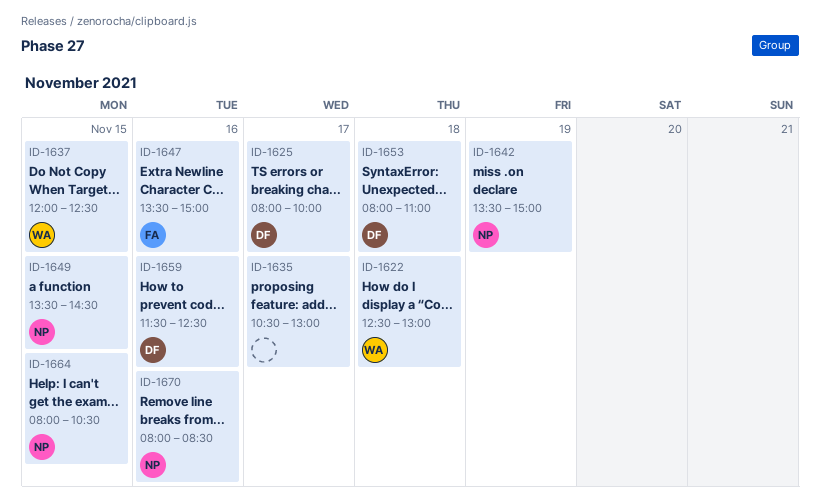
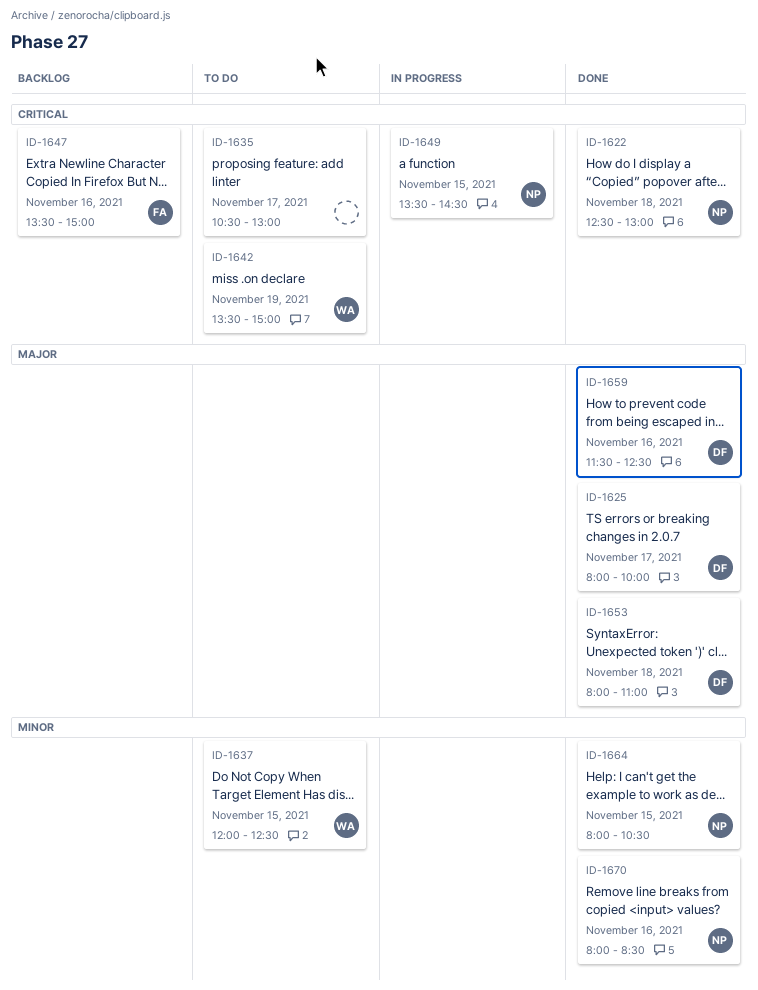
ID-1622, owner: WA -> NP
ID-1642, owner: NP -> WA

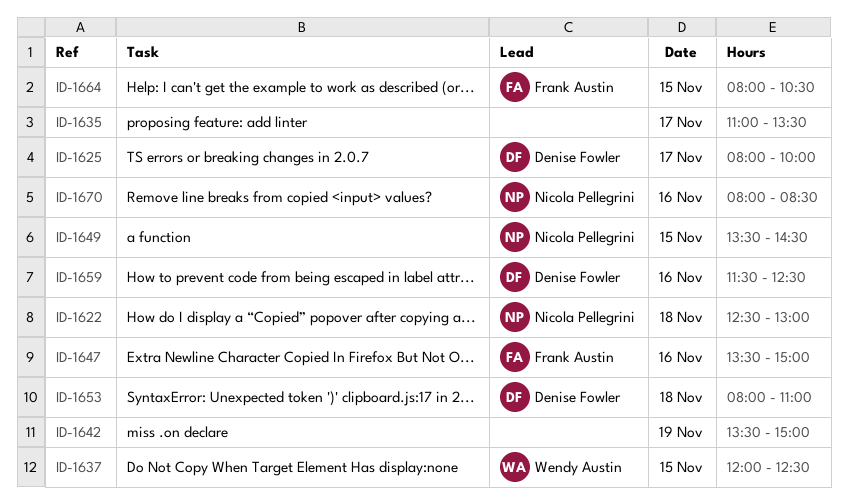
ID-1635, begins: 10:30 -> 11:00
ID-1635, ends: 13:00 -> 13:30
ID-1642, owner: Wendy Austin -> none
ID-1664, owner: Nicola Pellegrini -> Frank Austin

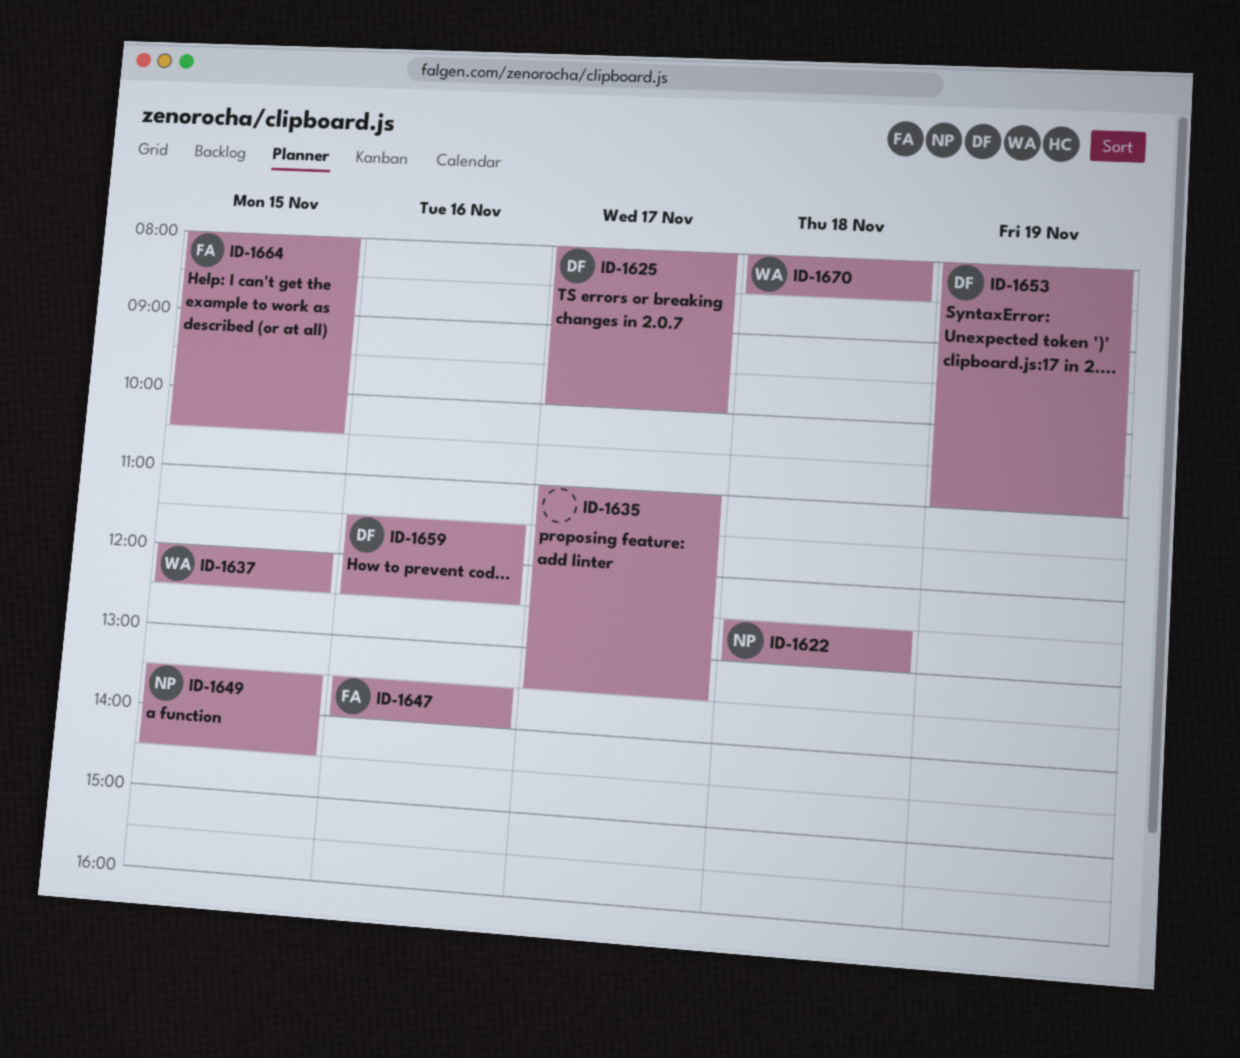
ID-1642: present -> none
ID-1647, ends: 15:00 -> 14:00
ID-1653, day: Nov 18 -> Nov 19
ID-1670, owner: Nicola Pellegrini -> Wendy Austin
ID-1670, day: Nov 16 -> Nov 18

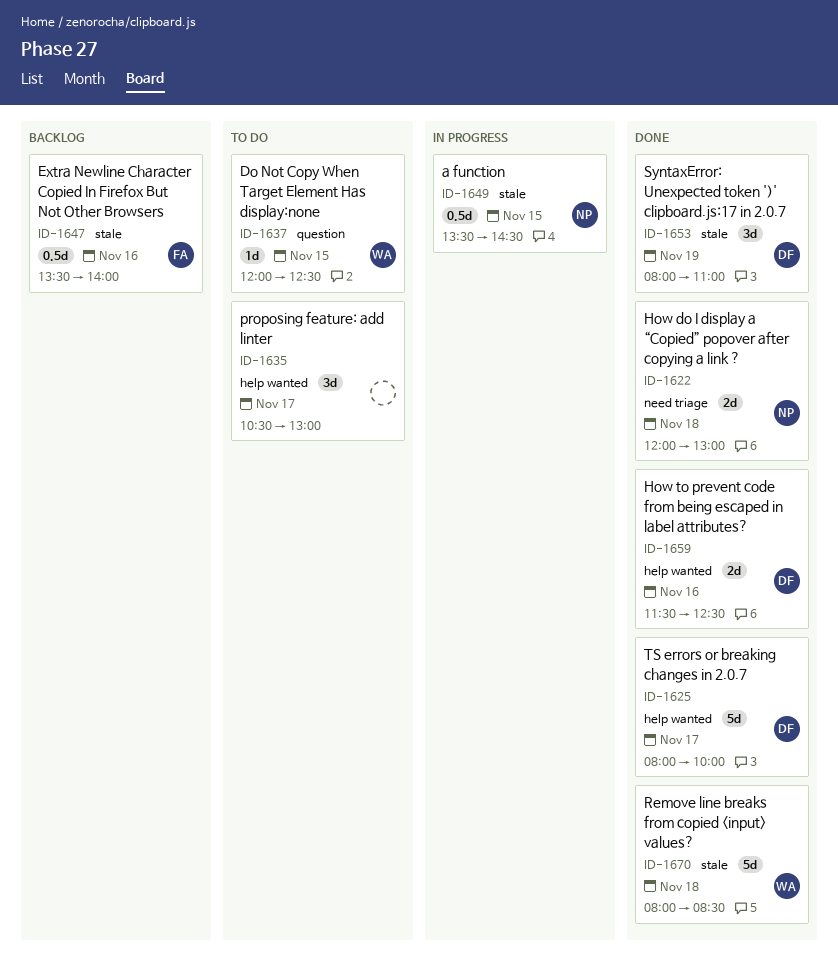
ID-1622, begins: 12:30 -> 12:00
ID-1635, begins: 11:00 -> 10:30
ID-1635, ends: 13:30 -> 13:00
ID-1664: present -> none

